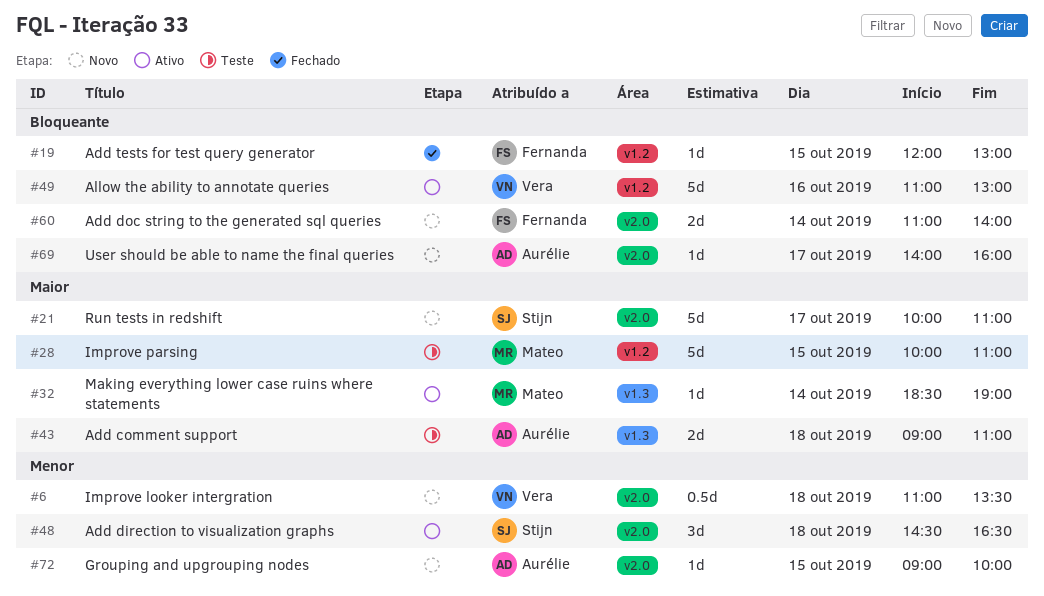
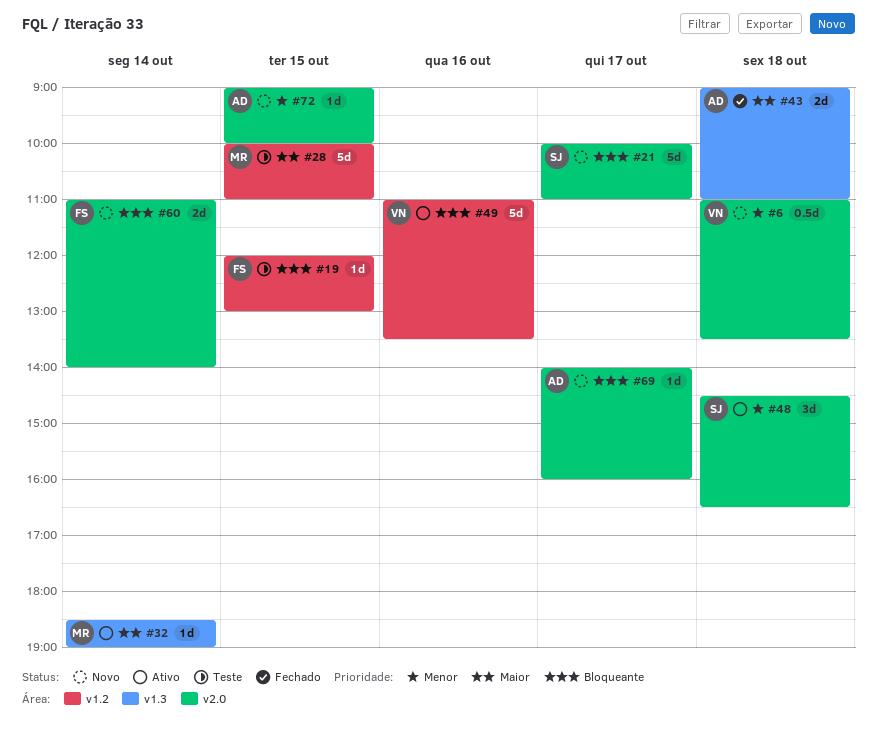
#19, status: Fechado -> Teste
#21, priority: Maior -> Bloqueante
#43, status: Teste -> Fechado
#49, ends: 13:00 -> 13:30

